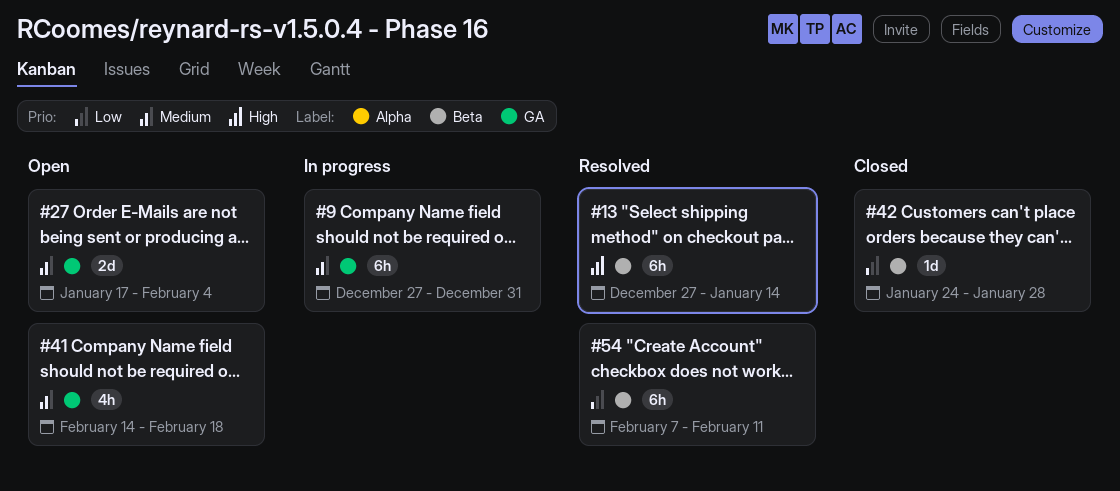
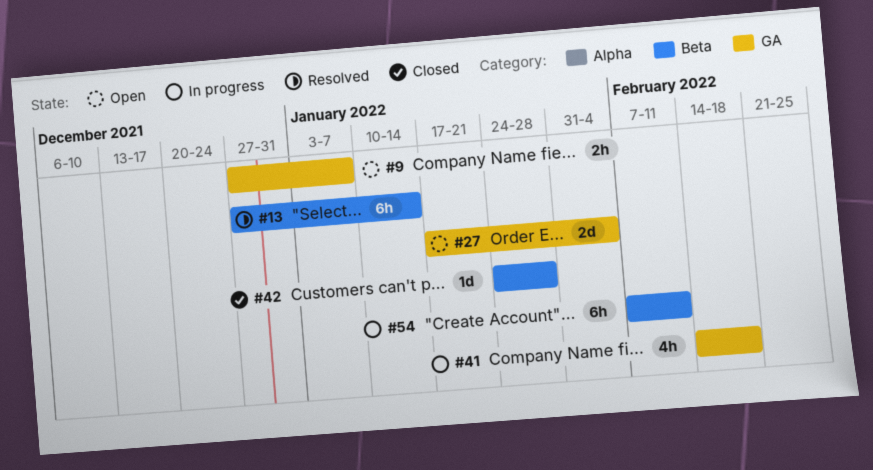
#9, status: In progress -> Open
#9, estimate: 6h -> 2h
#9, due: Dec 31 -> Jan 7
#41, status: Open -> In progress
#54, status: Resolved -> In progress

